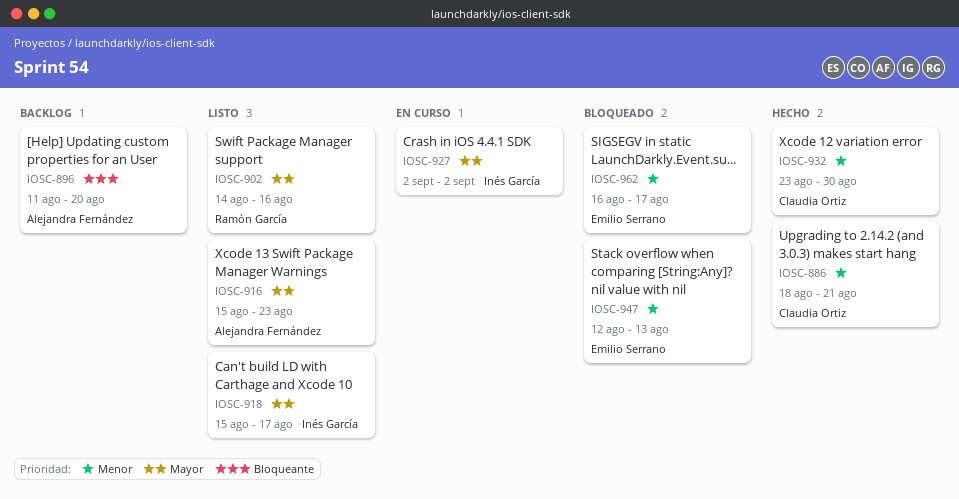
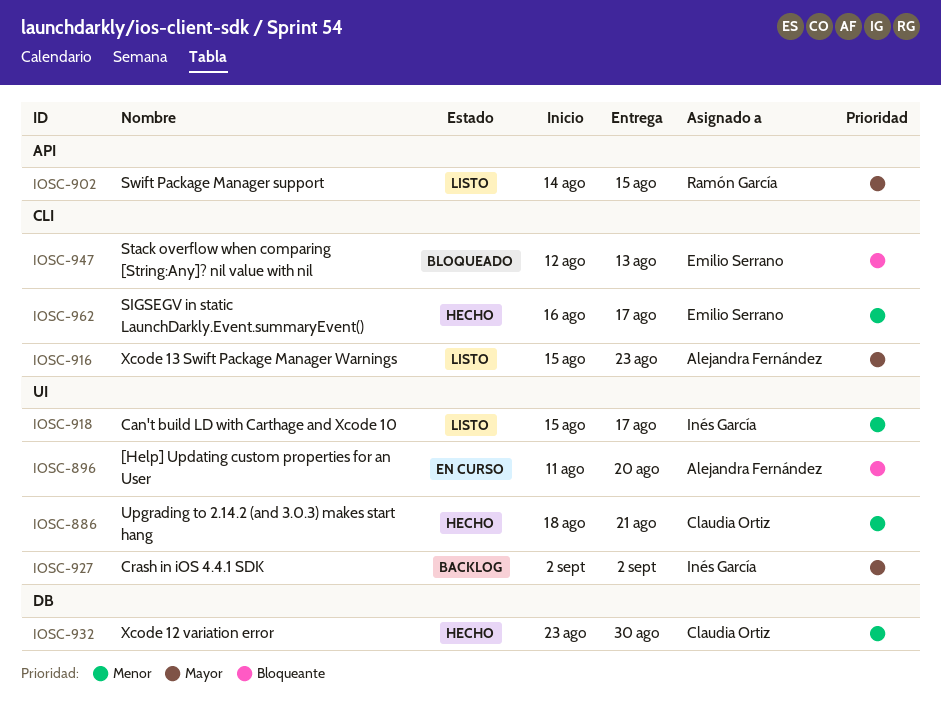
IOSC-896, status: Backlog -> En curso
IOSC-902, due: Aug 16 -> Aug 15
IOSC-918, priority: Mayor -> Menor
IOSC-927, status: En curso -> Backlog
IOSC-947, priority: Menor -> Bloqueante
IOSC-962, status: Bloqueado -> Hecho

